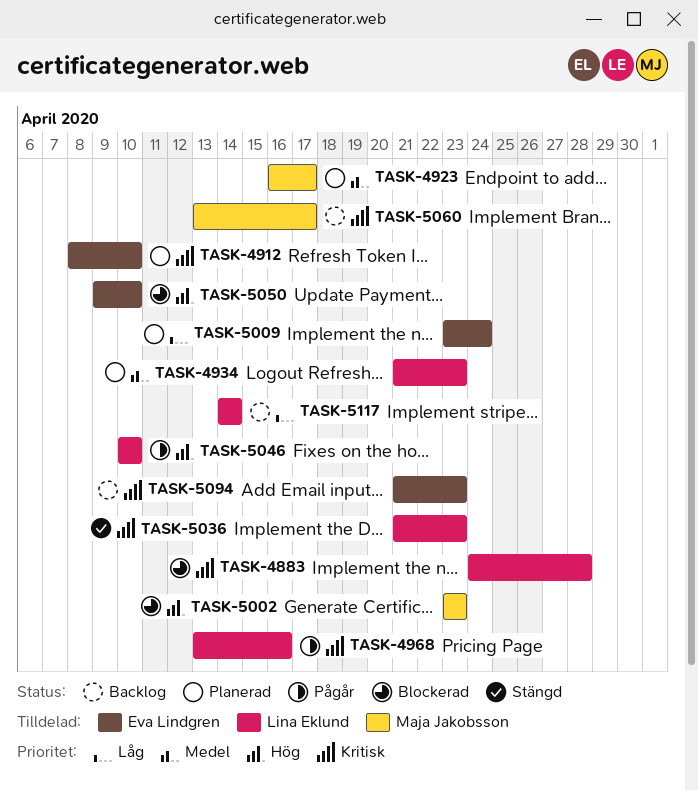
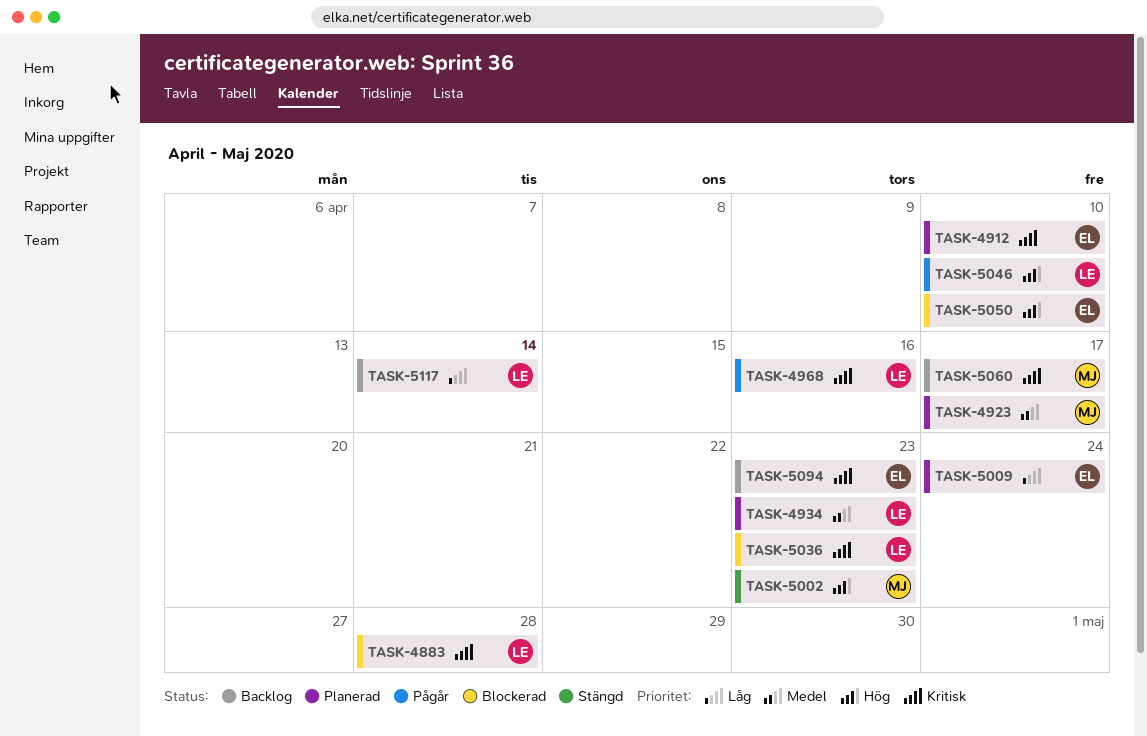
TASK-5002, status: Blockerad -> Stängd
TASK-5036, status: Stängd -> Blockerad

